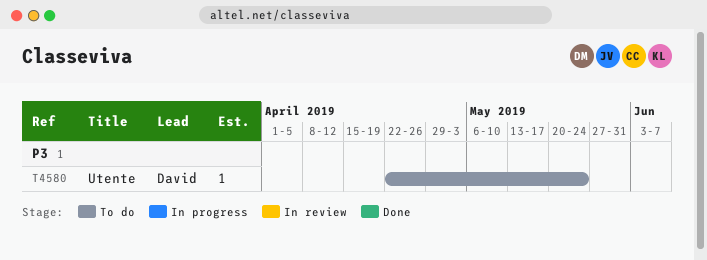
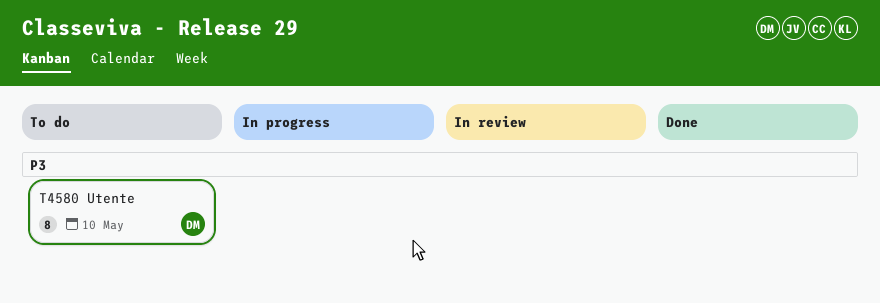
T4580, estimate: 1 -> 8
T4580, due: May 24 -> May 10

